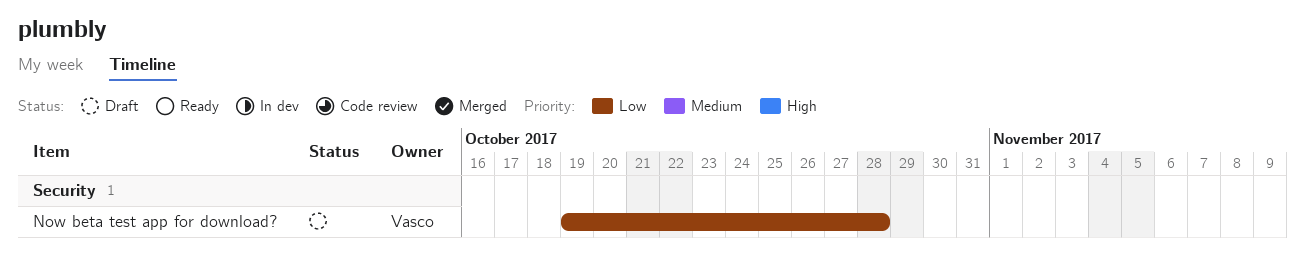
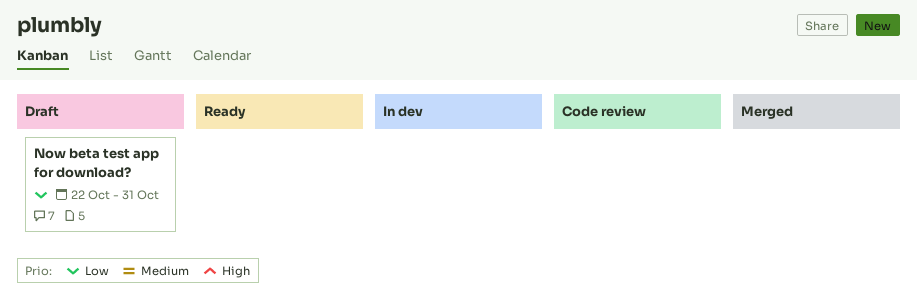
Now beta test app for download?, start: Oct 19 -> Oct 22
Now beta test app for download?, due: Oct 28 -> Oct 31

